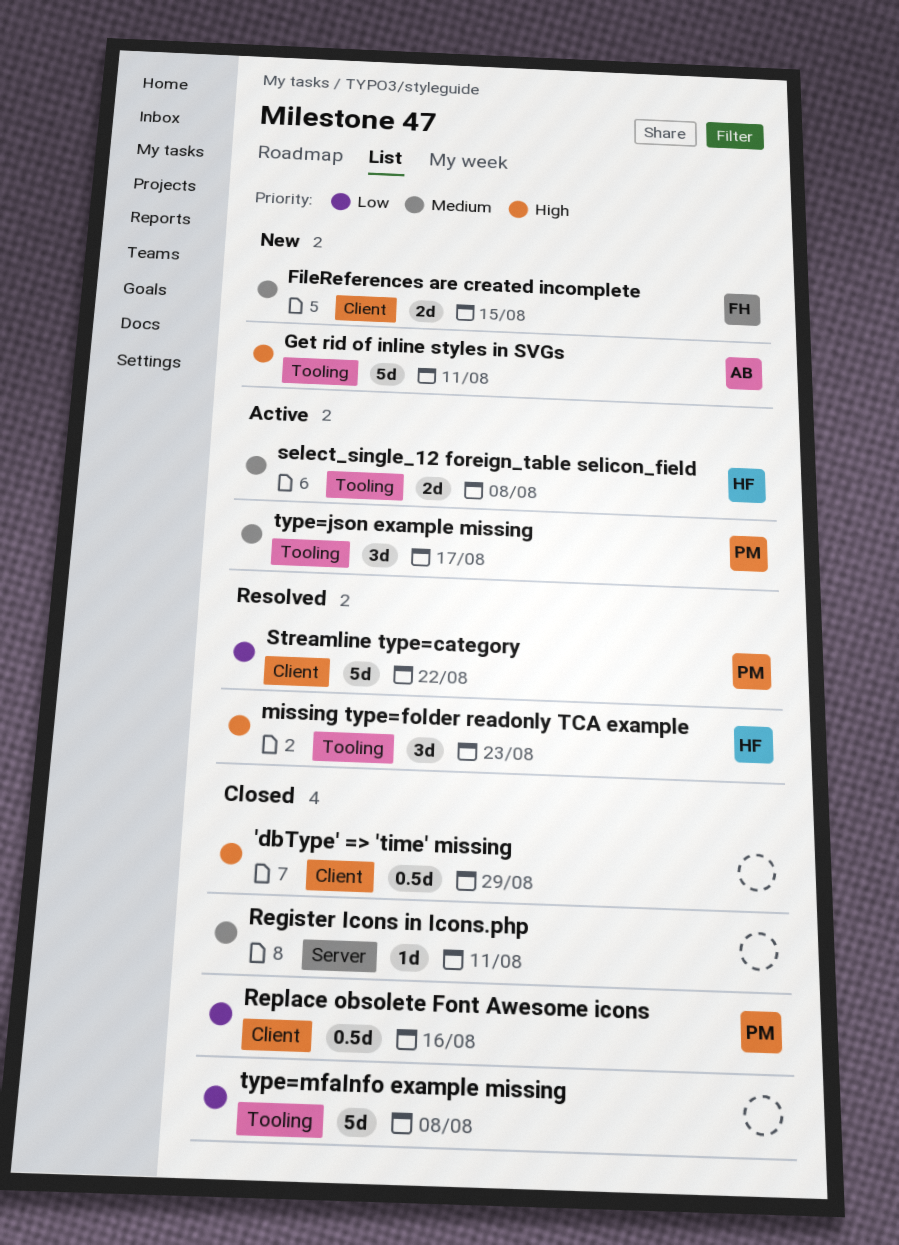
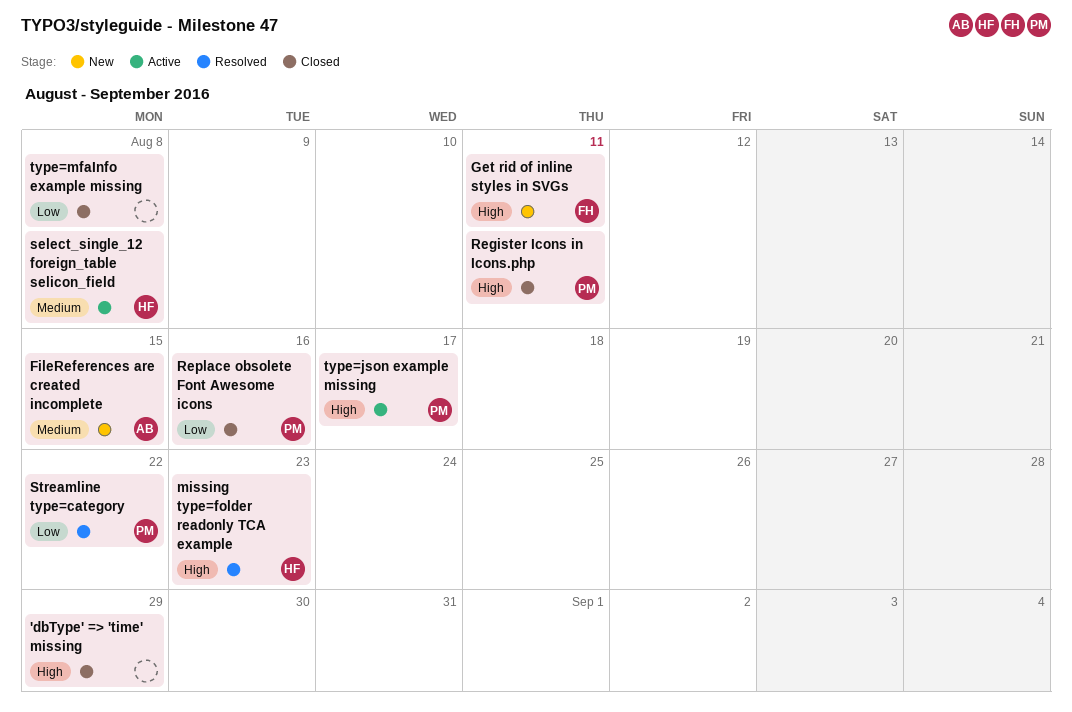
FileReferences are created incomplete, owner: FH -> AB
Get rid of inline styles in SVGs, owner: AB -> FH
Register Icons in Icons.php, owner: none -> PM
Register Icons in Icons.php, priority: Medium -> High
type=json example missing, priority: Medium -> High

